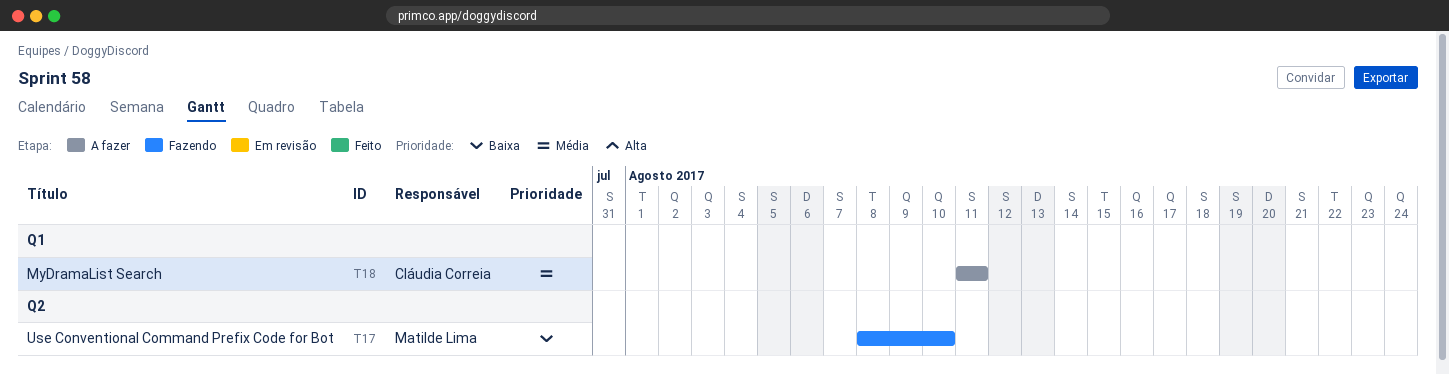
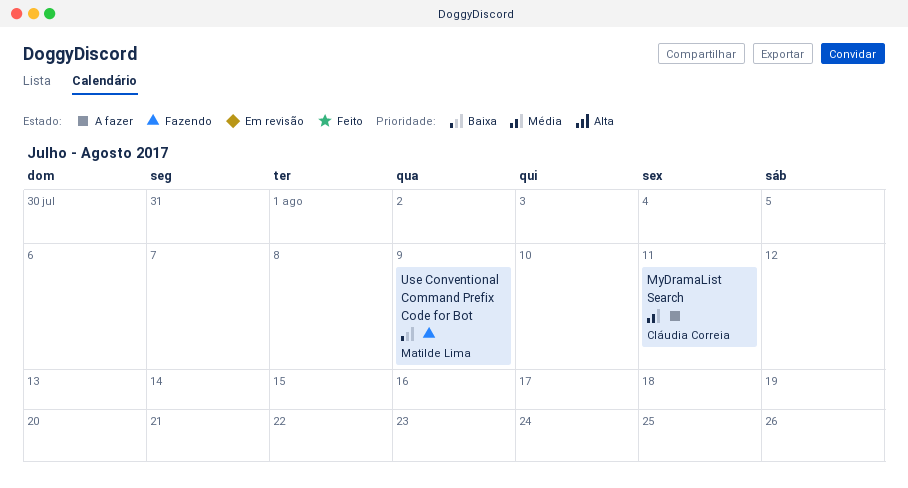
Use Conventional Command Prefix Code for Bot, due: Aug 10 -> Aug 9

